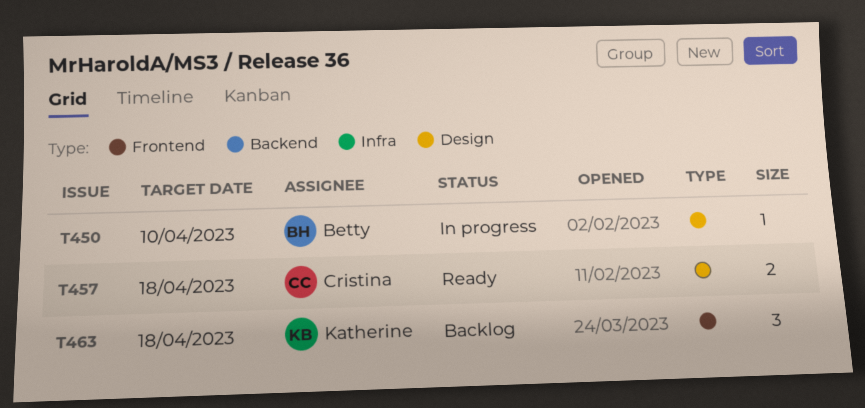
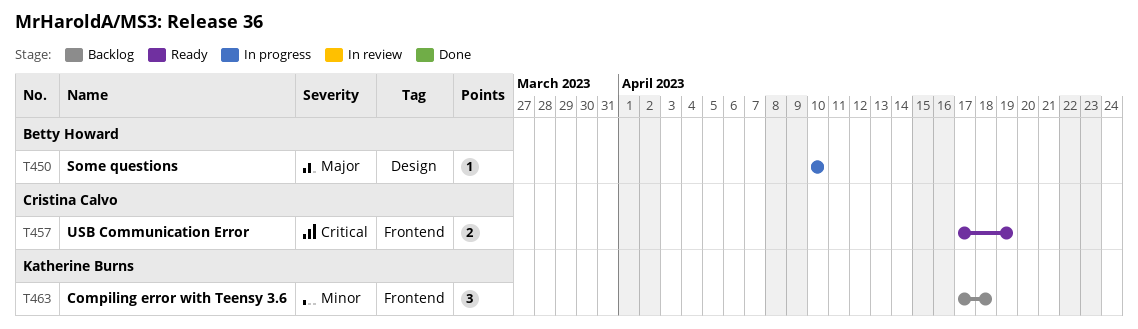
T457, label: Design -> Frontend
T457, due: Apr 18 -> Apr 19

